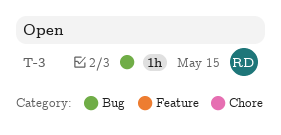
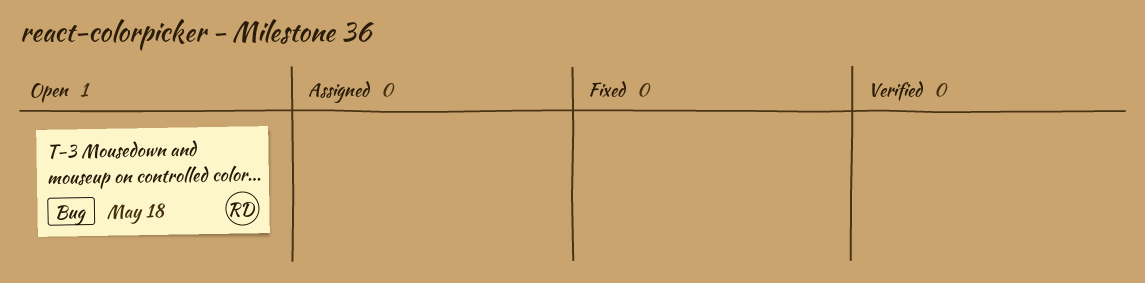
T-3, due: May 15 -> May 18

